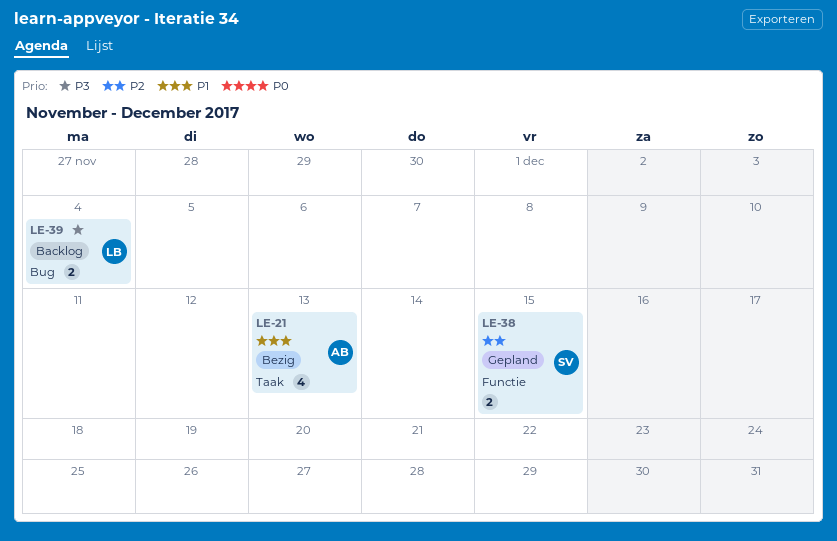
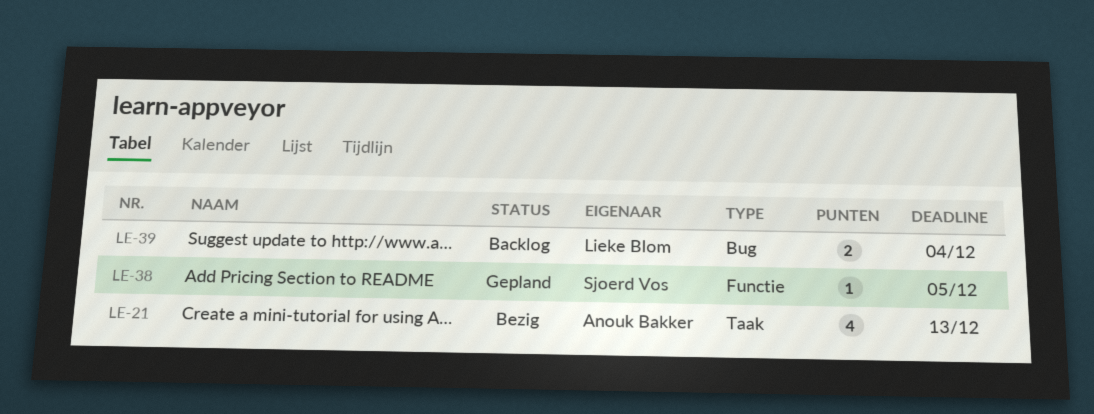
LE-38, estimate: 2 -> 1
LE-38, due: Dec 15 -> Dec 5

